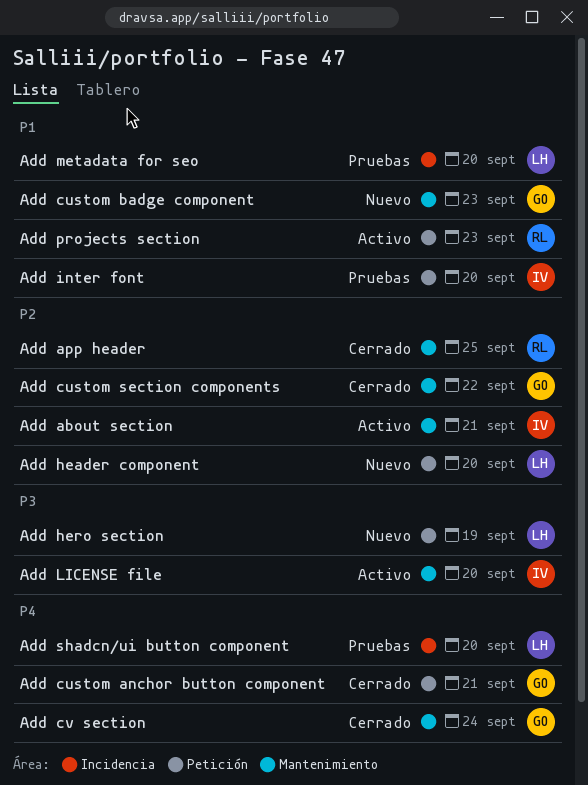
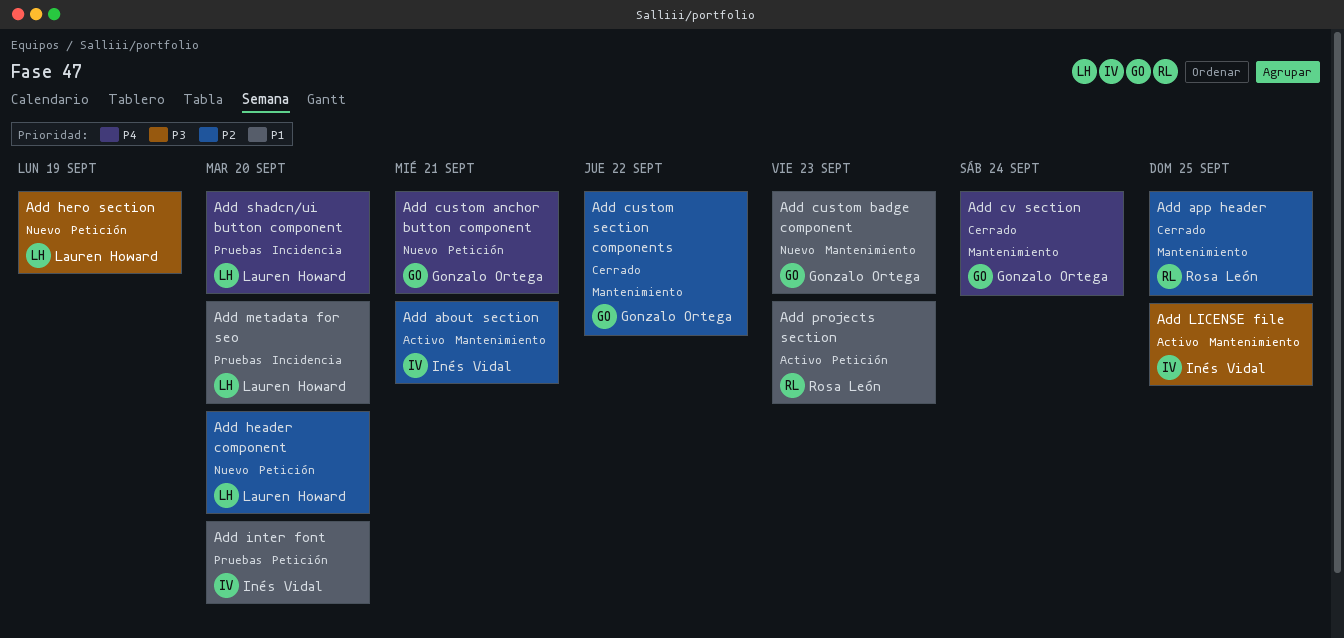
Add custom anchor button component, status: Cerrado -> Nuevo
Add LICENSE file, due: Sep 20 -> Sep 25

